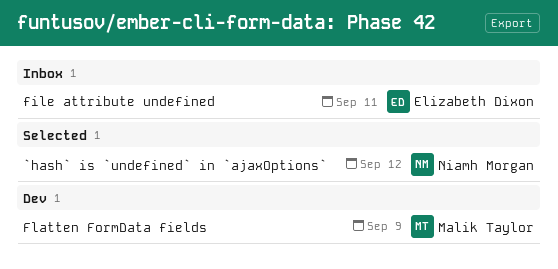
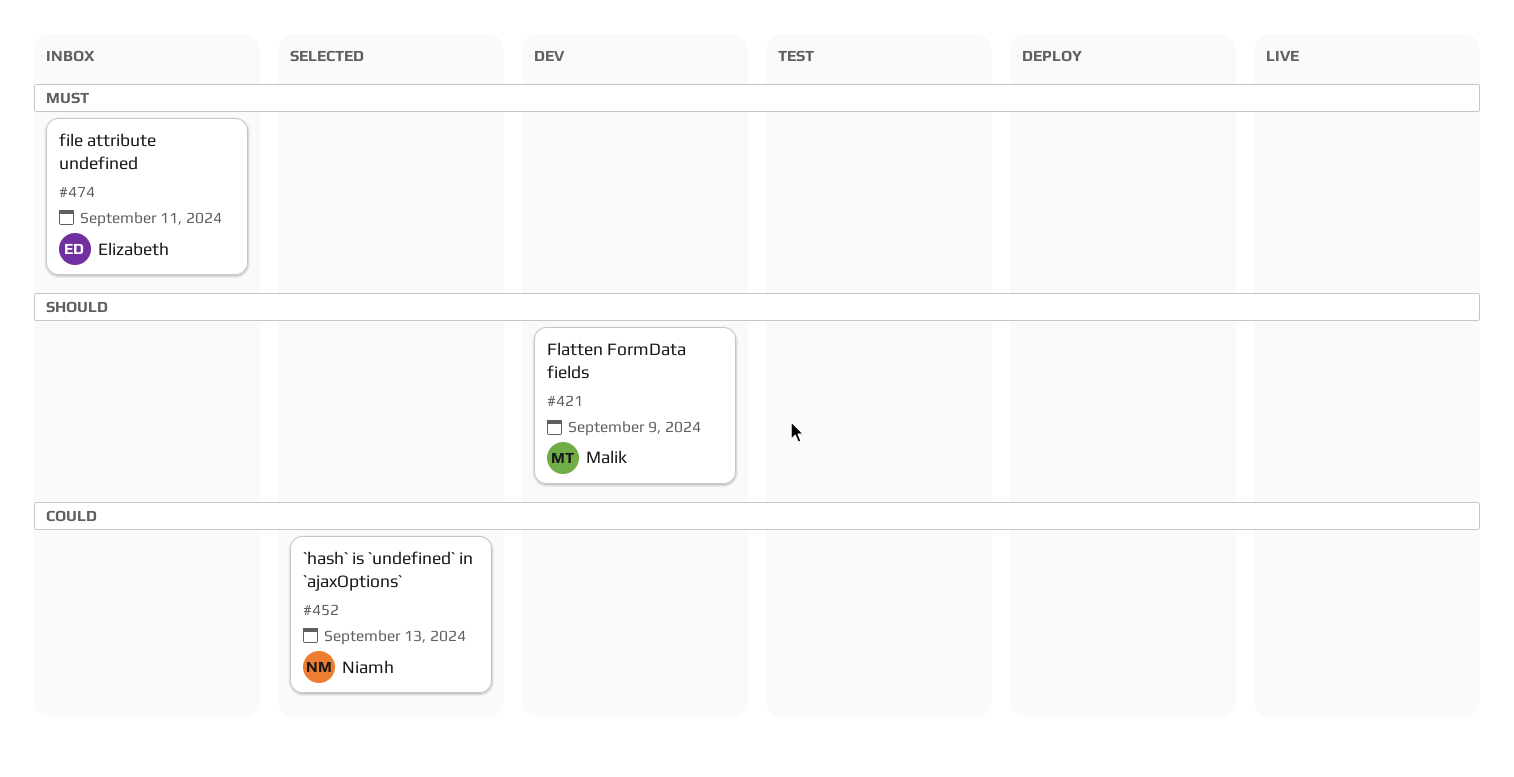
`hash` is `undefined` in `ajaxOptions`, due: Sep 12 -> Sep 13

